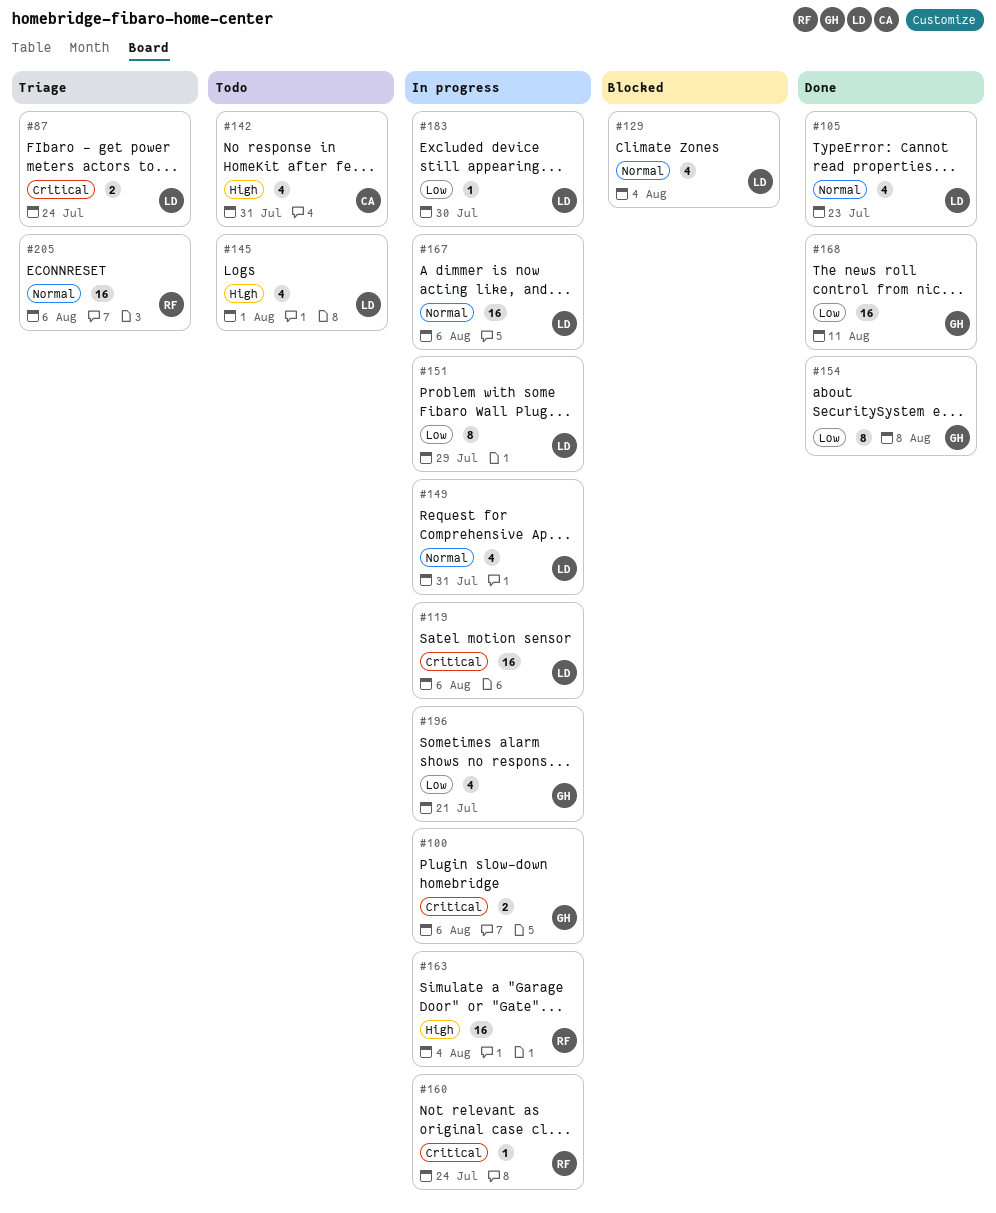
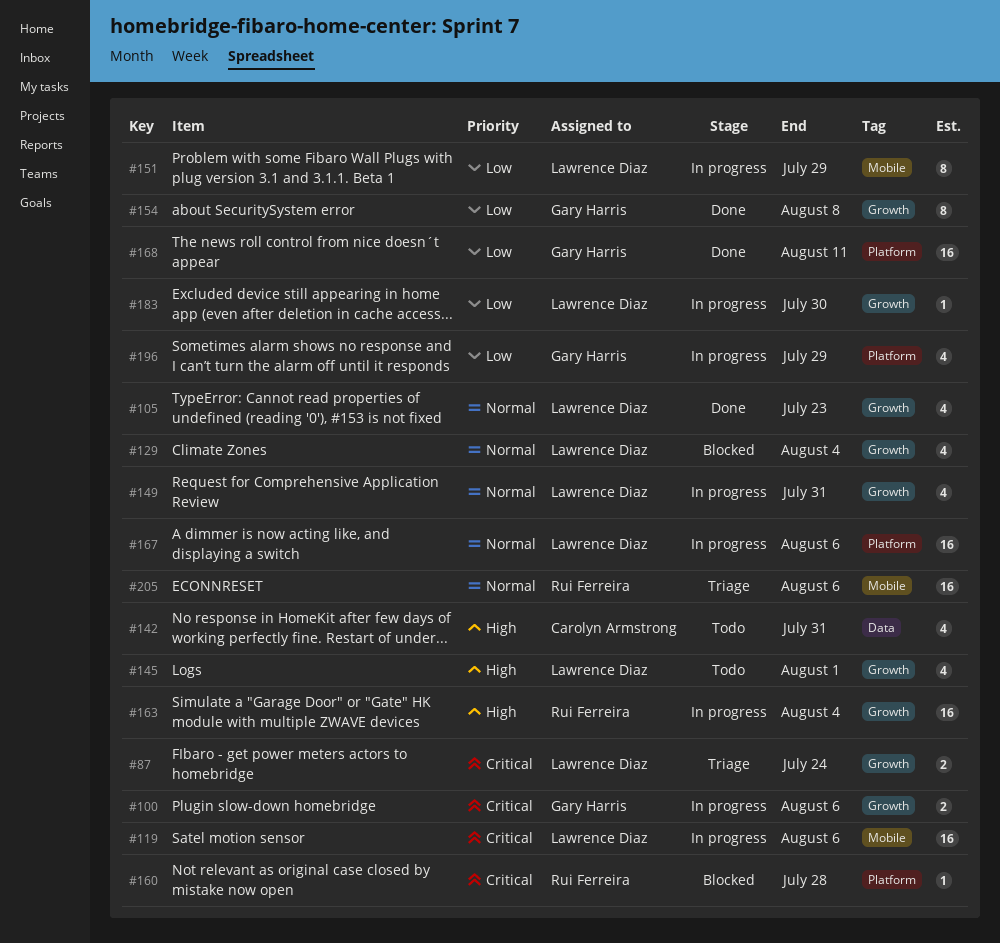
#160, status: In progress -> Blocked
#160, due: Jul 24 -> Jul 28
#196, due: Jul 21 -> Jul 29

